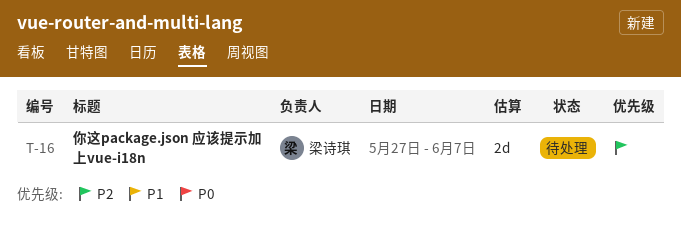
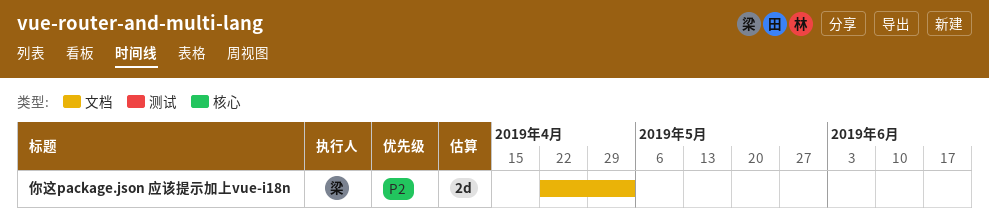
你这package.json 应该提示加上vue-i18n, start: May 27 -> Apr 22
你这package.json 应该提示加上vue-i18n, due: Jun 7 -> May 3

